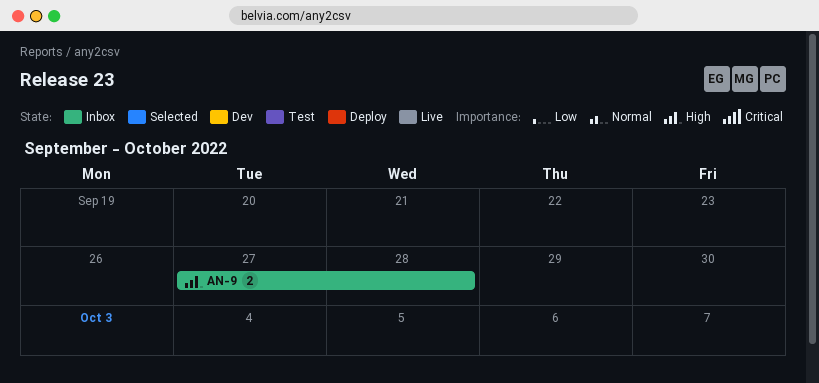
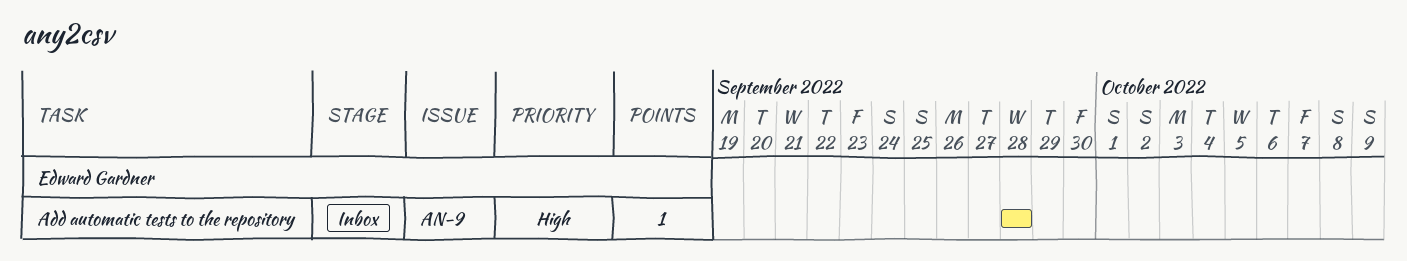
AN-9, estimate: 2 -> 1
AN-9, start: Sep 27 -> Sep 28

